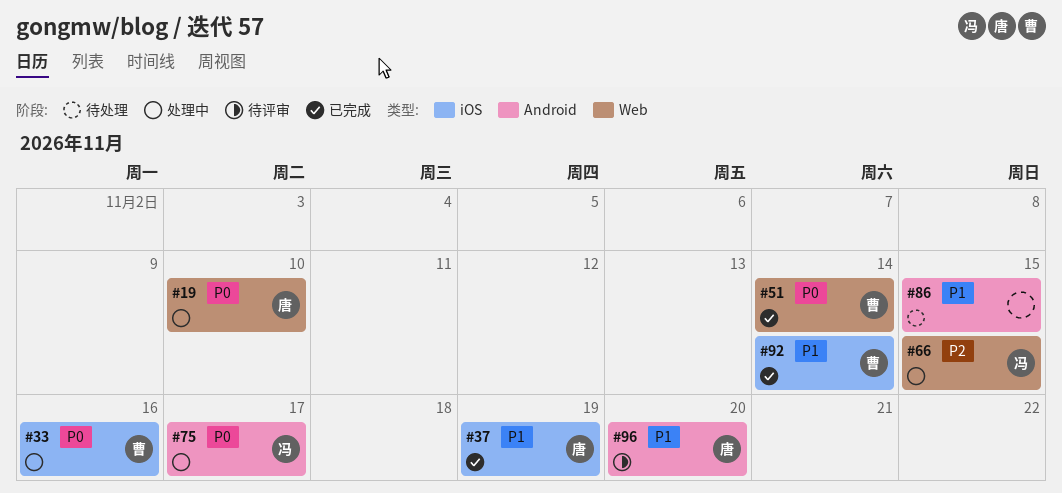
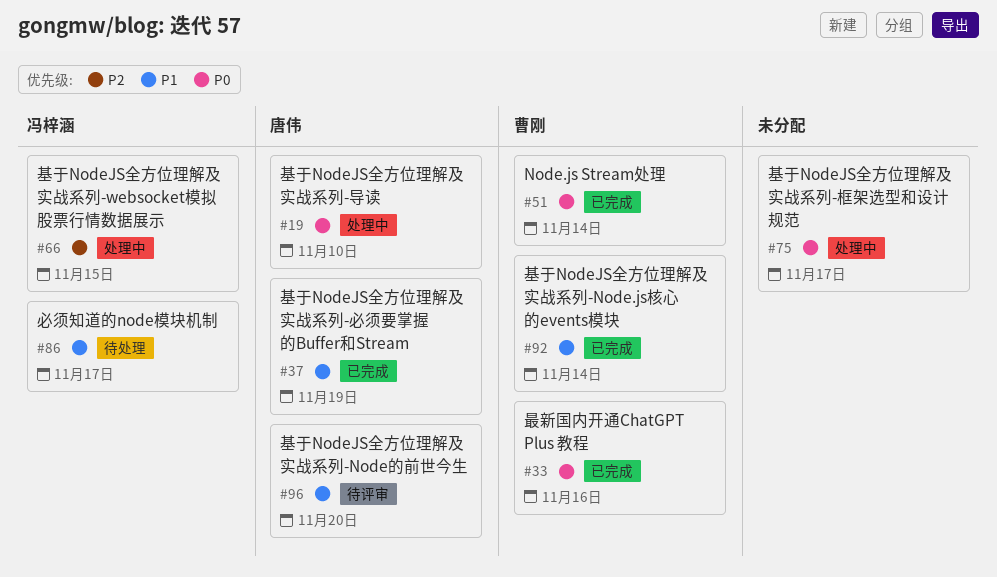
#33, status: 处理中 -> 已完成
#75, owner: 冯梓涵 -> none
#86, owner: none -> 冯梓涵
#86, due: Nov 15 -> Nov 17

